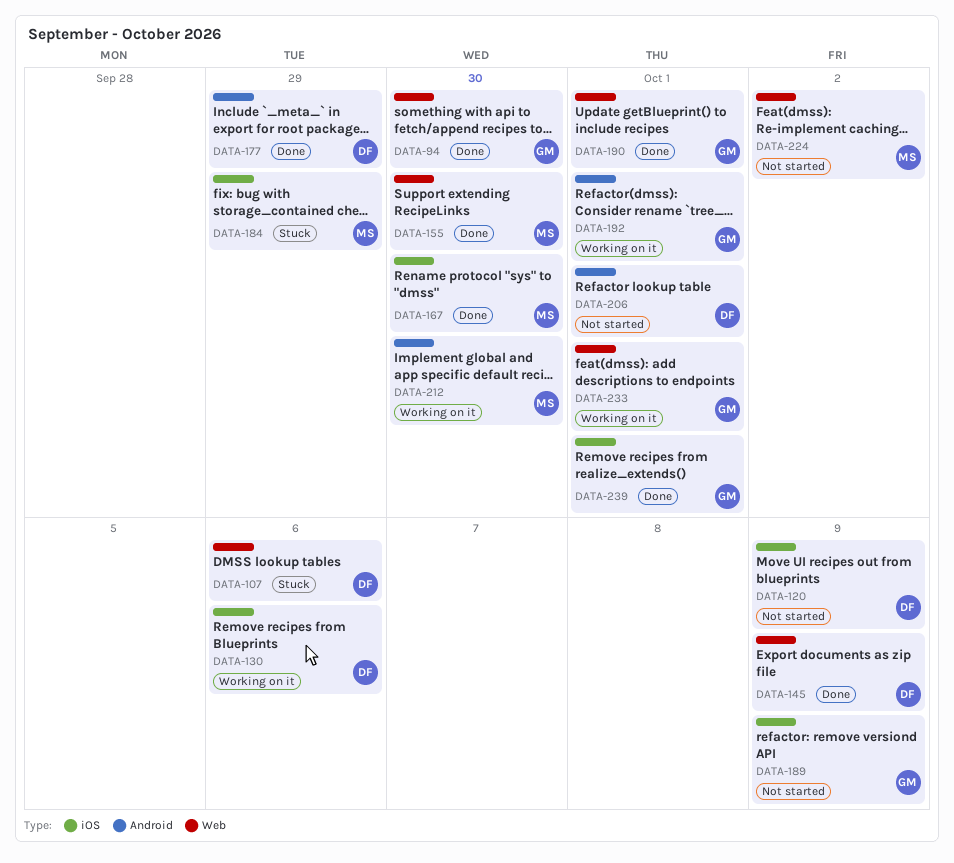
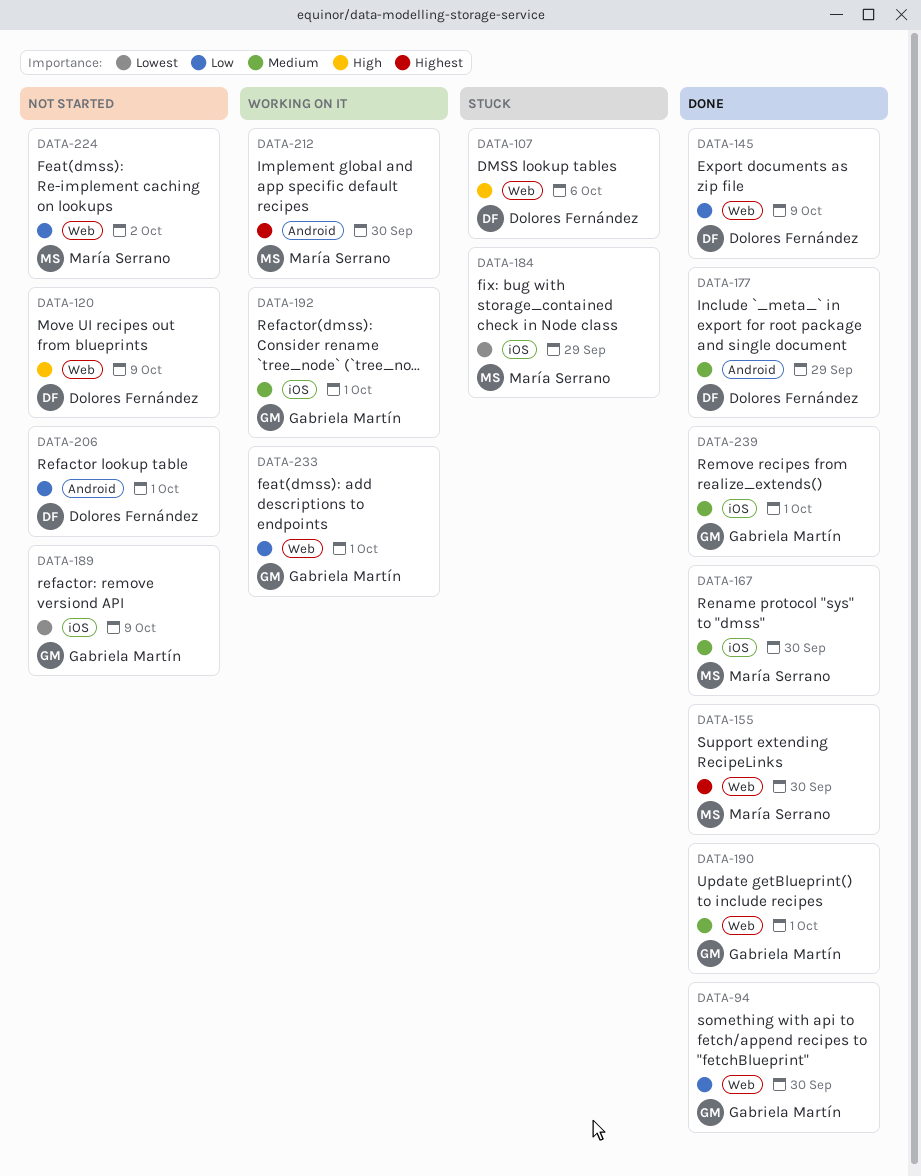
DATA-120, label: iOS -> Web
DATA-130: present -> none
DATA-192, label: Android -> iOS

